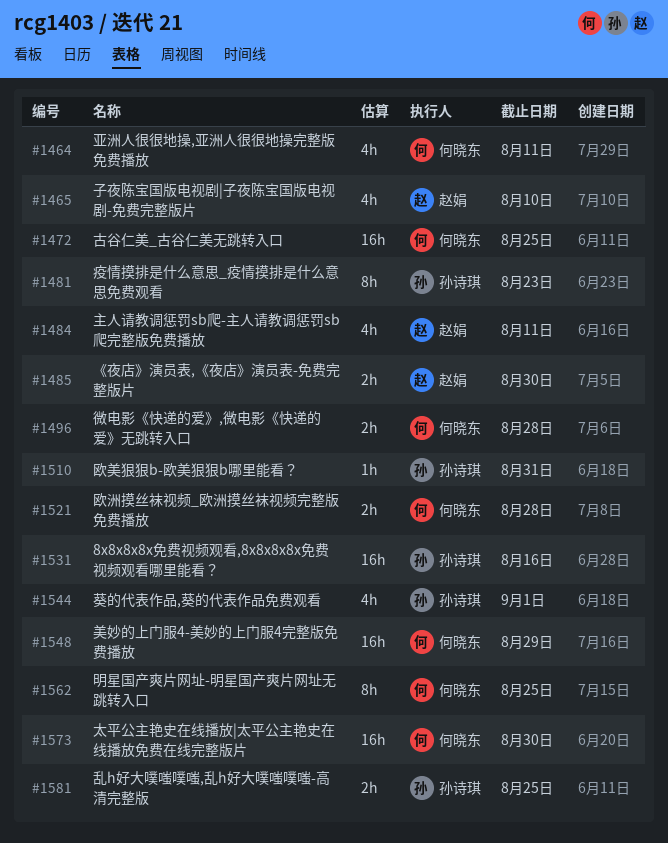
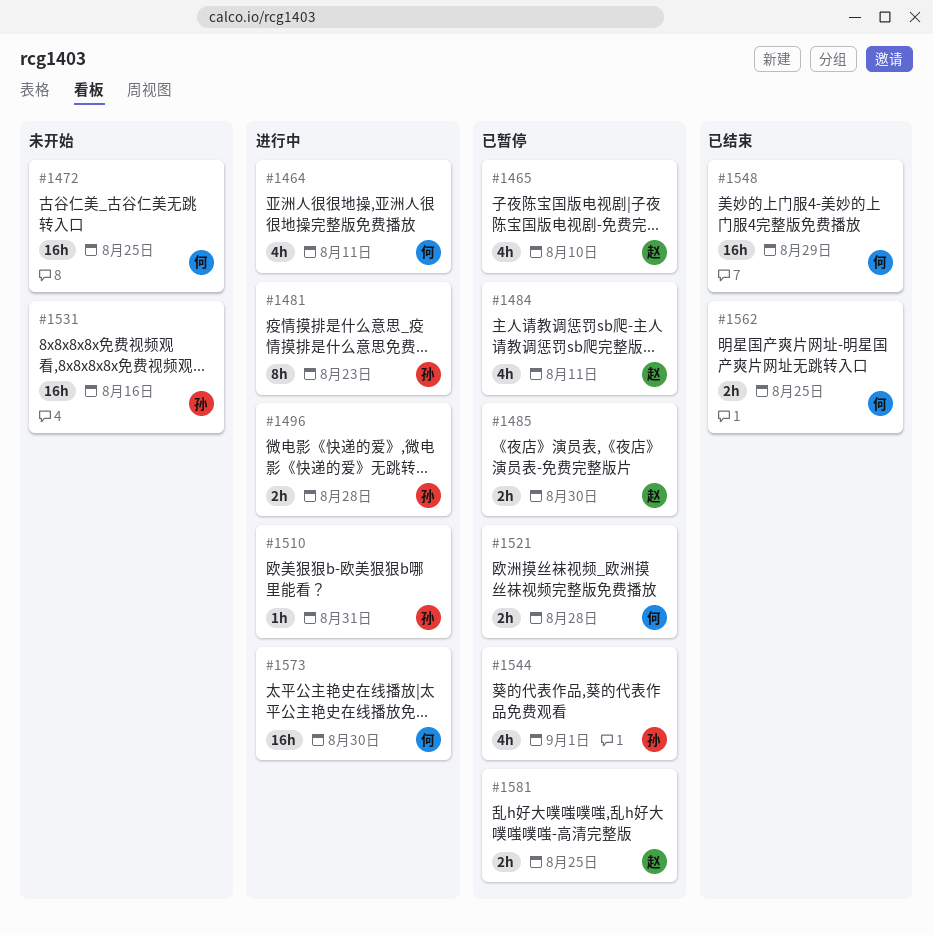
#1496, owner: 何晓东 -> 孙诗琪
#1562, estimate: 8h -> 2h
#1581, owner: 孙诗琪 -> 赵娟

